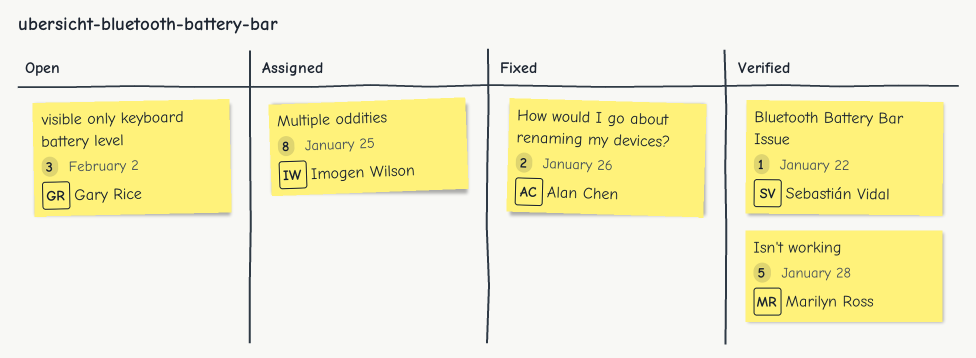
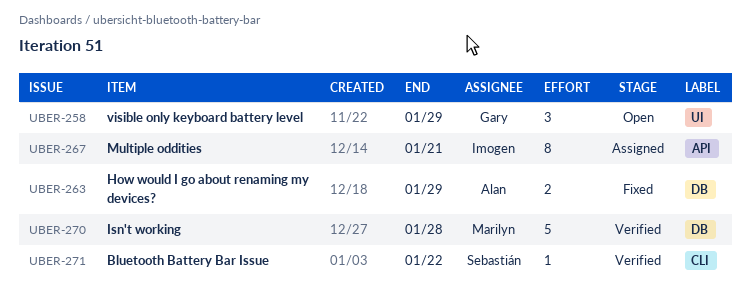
How would I go about renaming my devices?, due: Jan 26 -> Jan 29
Multiple oddities, due: Jan 25 -> Jan 21
visible only keyboard battery level, due: Feb 2 -> Jan 29

